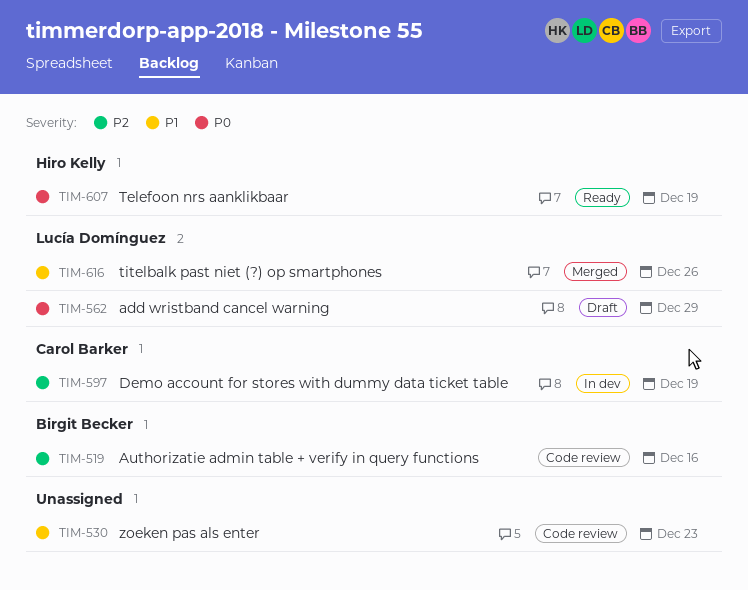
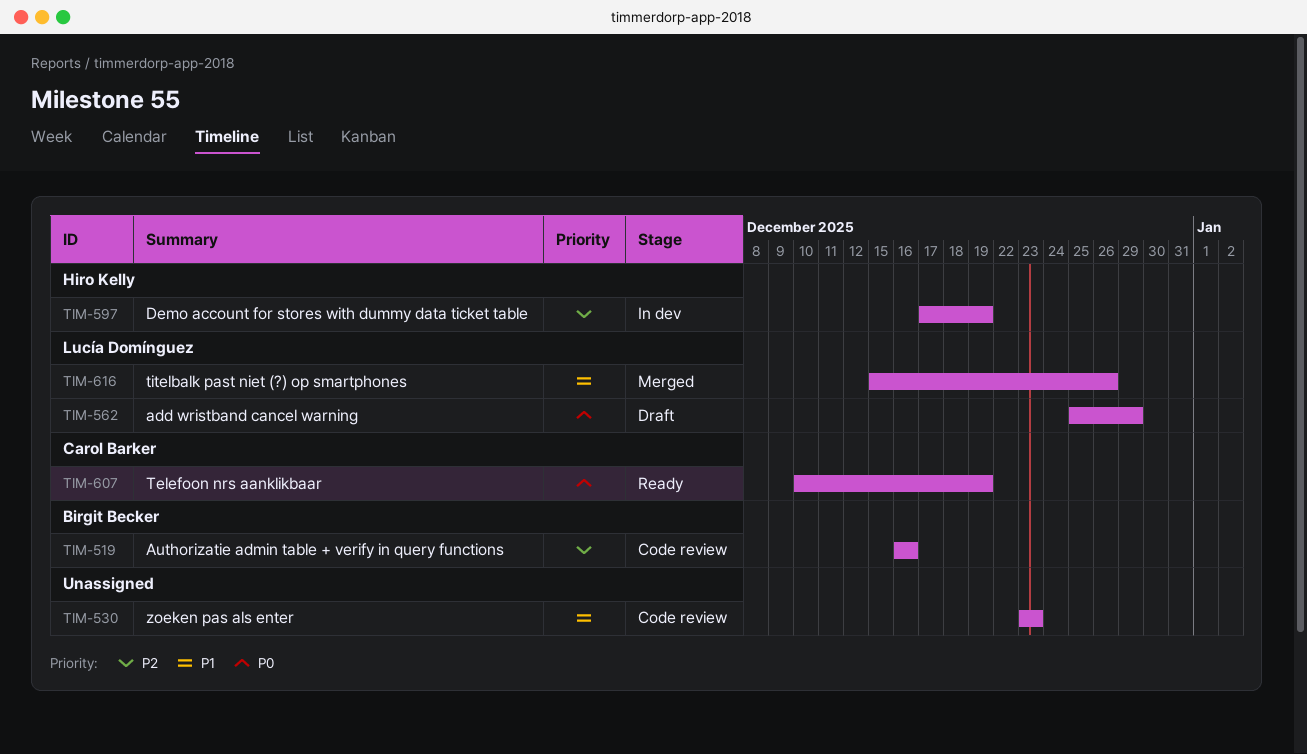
TIM-597, owner: Carol Barker -> Hiro Kelly
TIM-607, owner: Hiro Kelly -> Carol Barker

